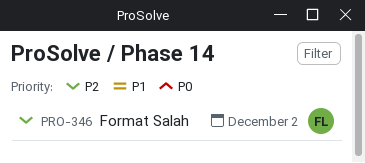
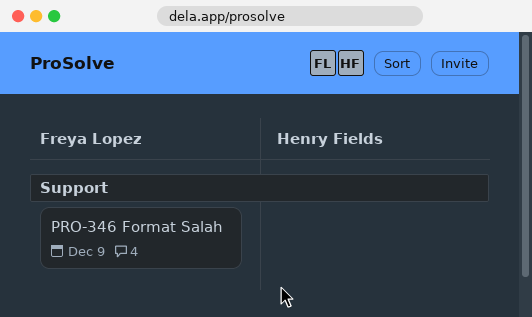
PRO-346, due: Dec 2 -> Dec 9

